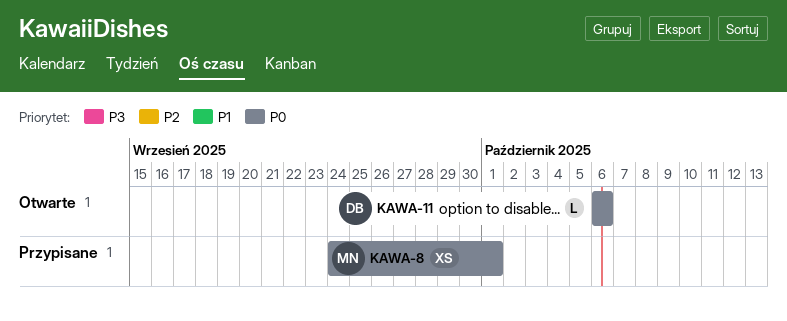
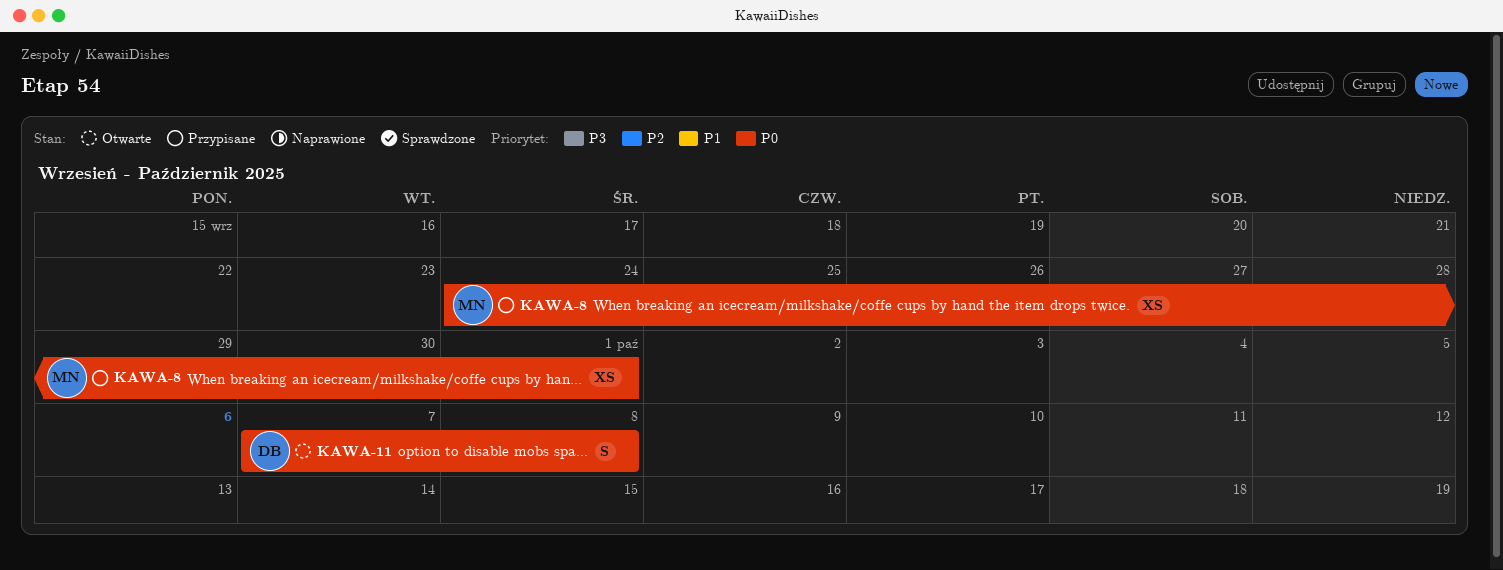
KAWA-11, estimate: L -> S
KAWA-11, start: Oct 6 -> Oct 7
KAWA-11, due: Oct 6 -> Oct 8

